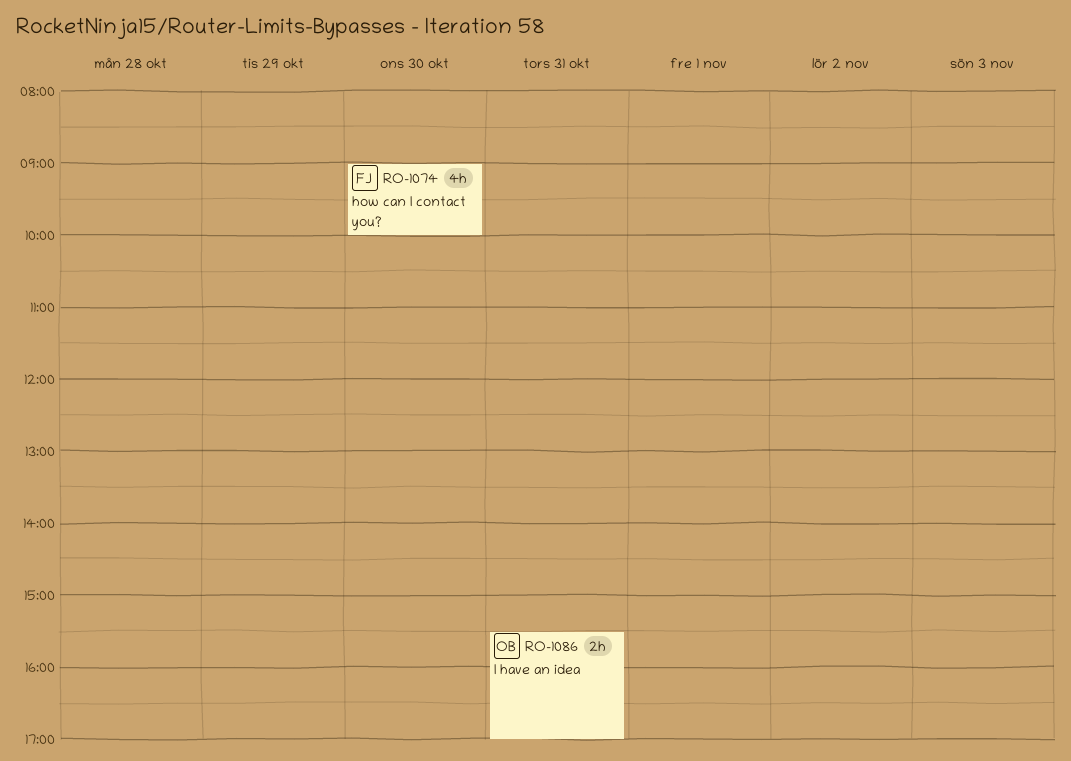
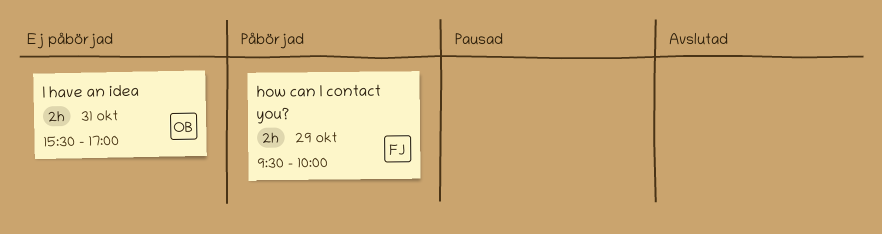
how can I contact you?, estimate: 4h -> 2h
how can I contact you?, day: Oct 30 -> Oct 29
how can I contact you?, begins: 09:00 -> 09:30

